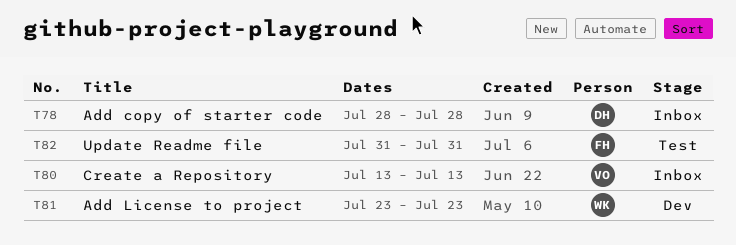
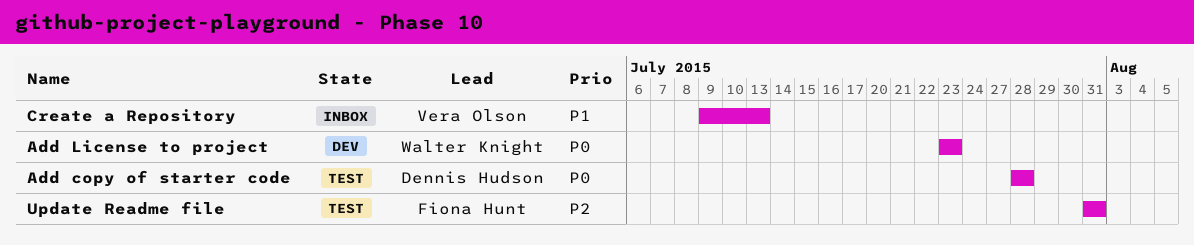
Add copy of starter code, status: Inbox -> Test
Create a Repository, start: Jul 13 -> Jul 9

